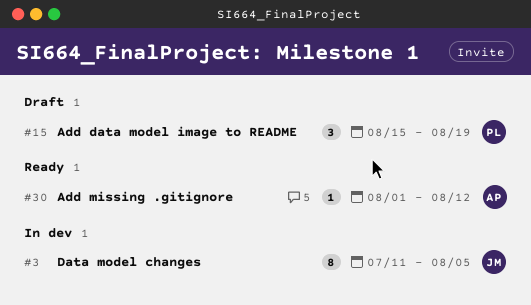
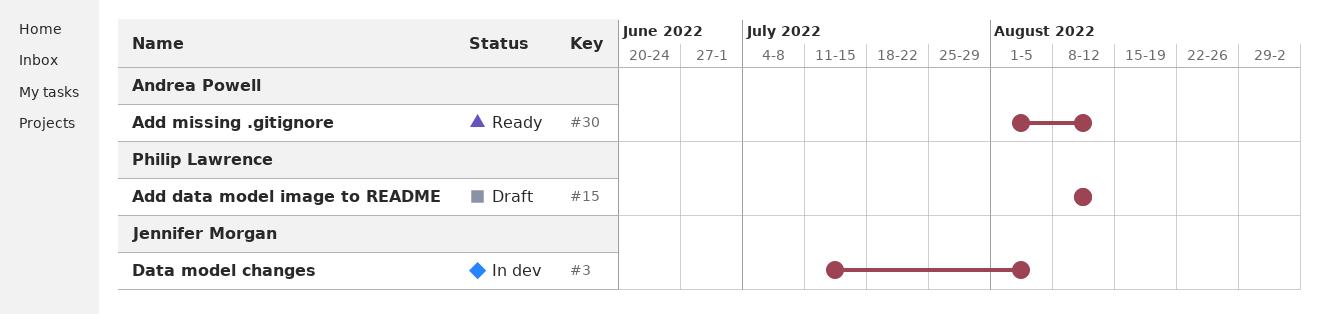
#15, start: Aug 15 -> Aug 8
#15, due: Aug 19 -> Aug 12

